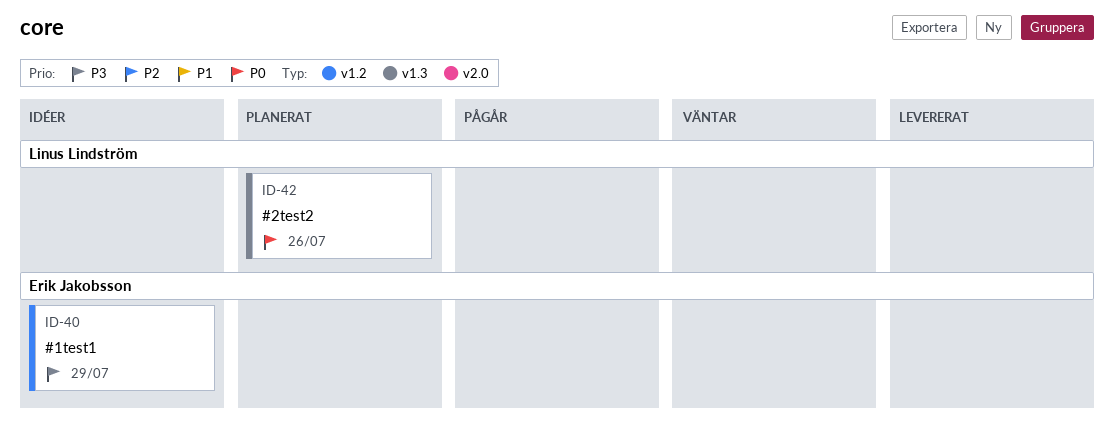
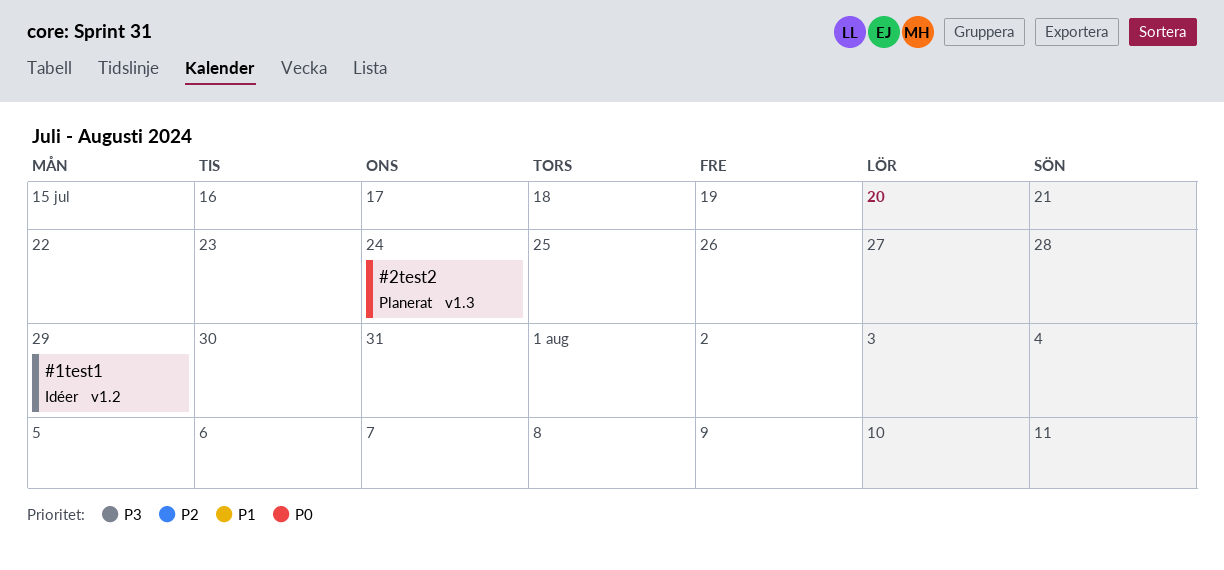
#2test2, due: Jul 26 -> Jul 24

